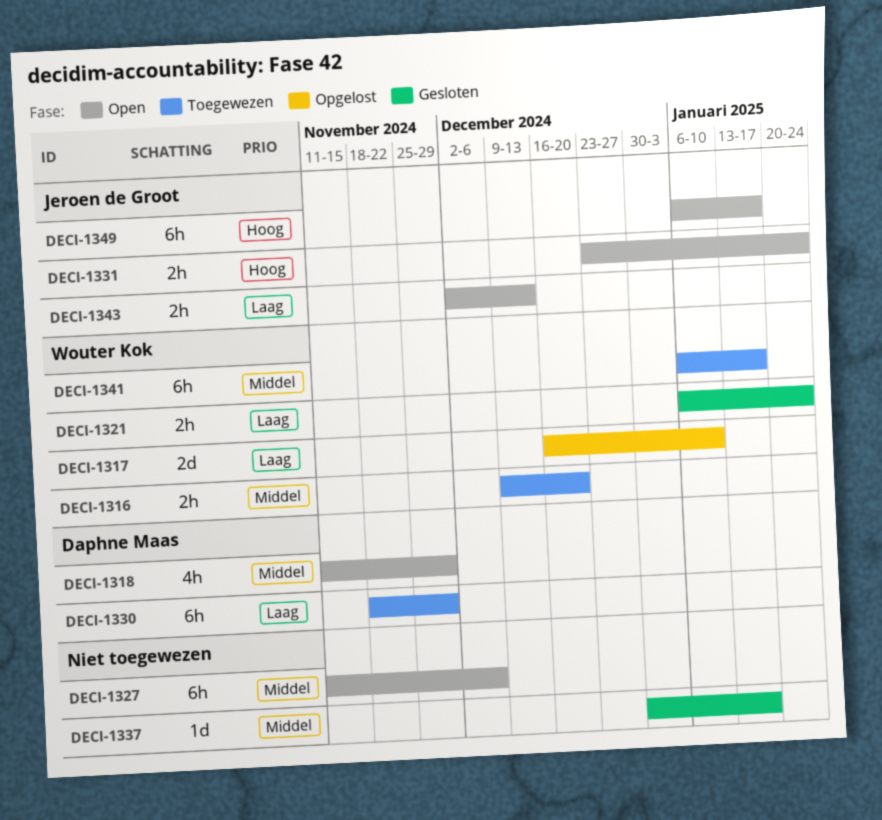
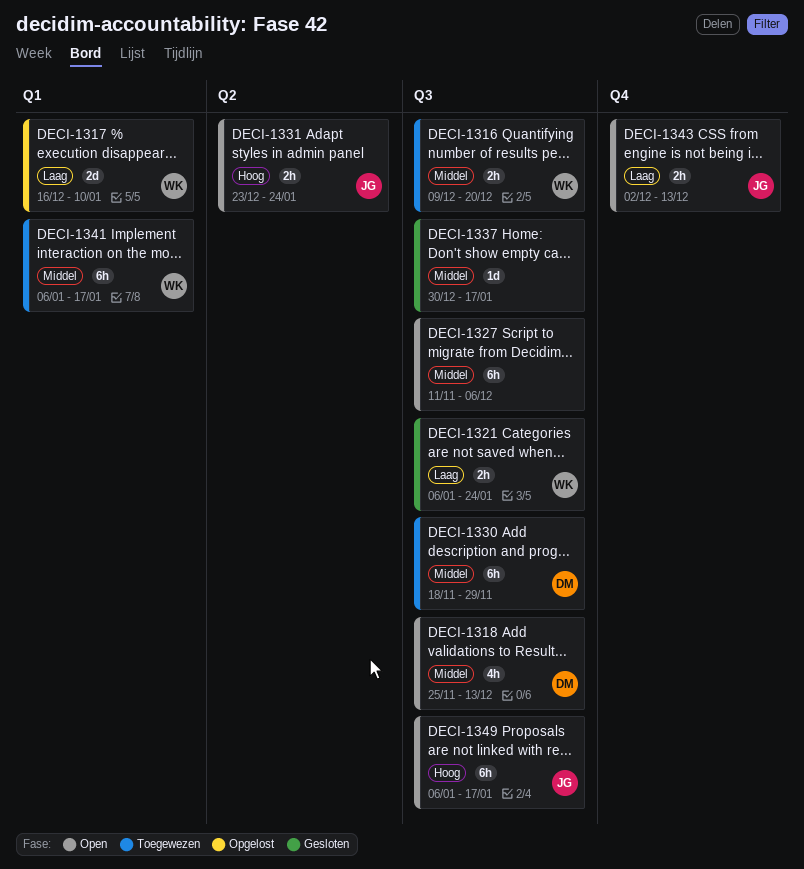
DECI-1318, start: Nov 11 -> Nov 25
DECI-1318, due: Nov 29 -> Dec 13
DECI-1330, priority: Laag -> Middel

